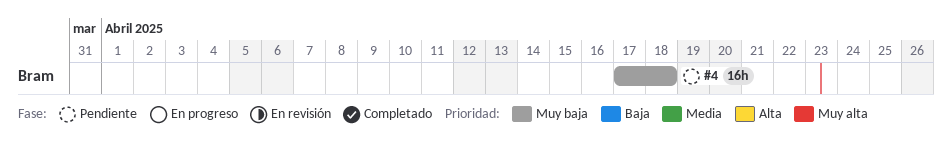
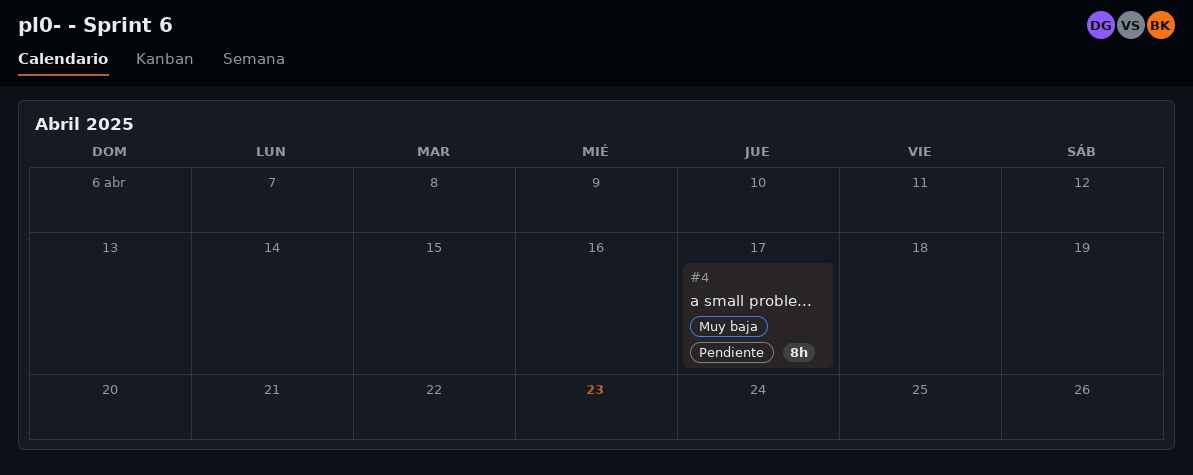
#4, estimate: 16h -> 8h
#4, due: Apr 18 -> Apr 17

